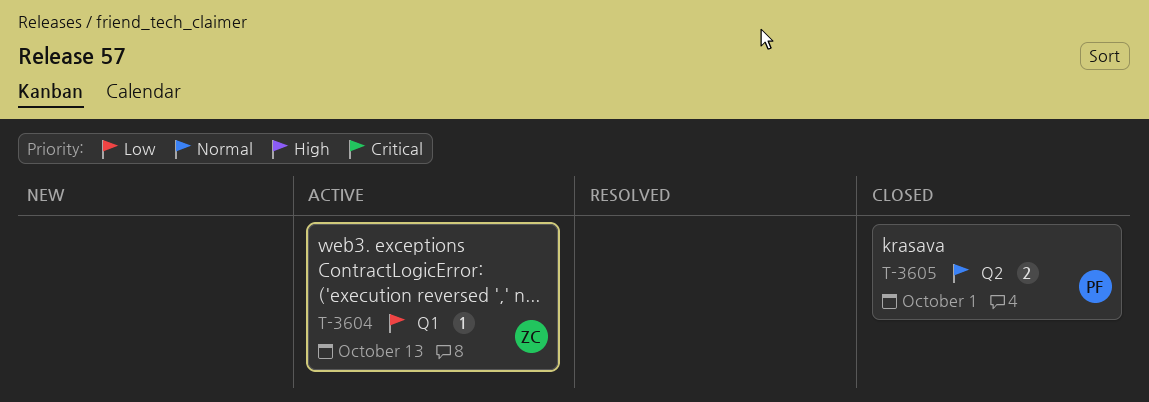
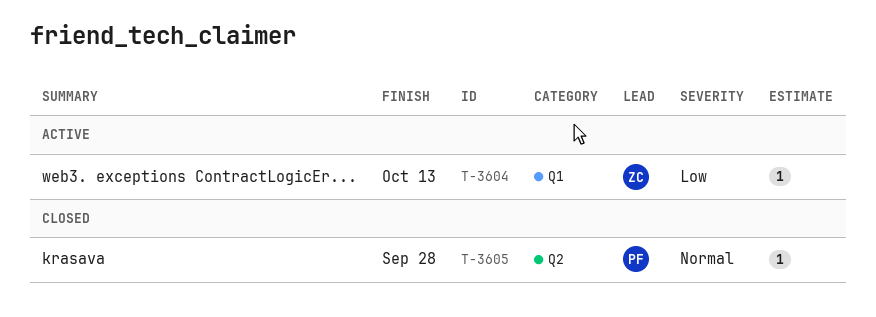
T-3605, estimate: 2 -> 1
T-3605, due: Oct 1 -> Sep 28

